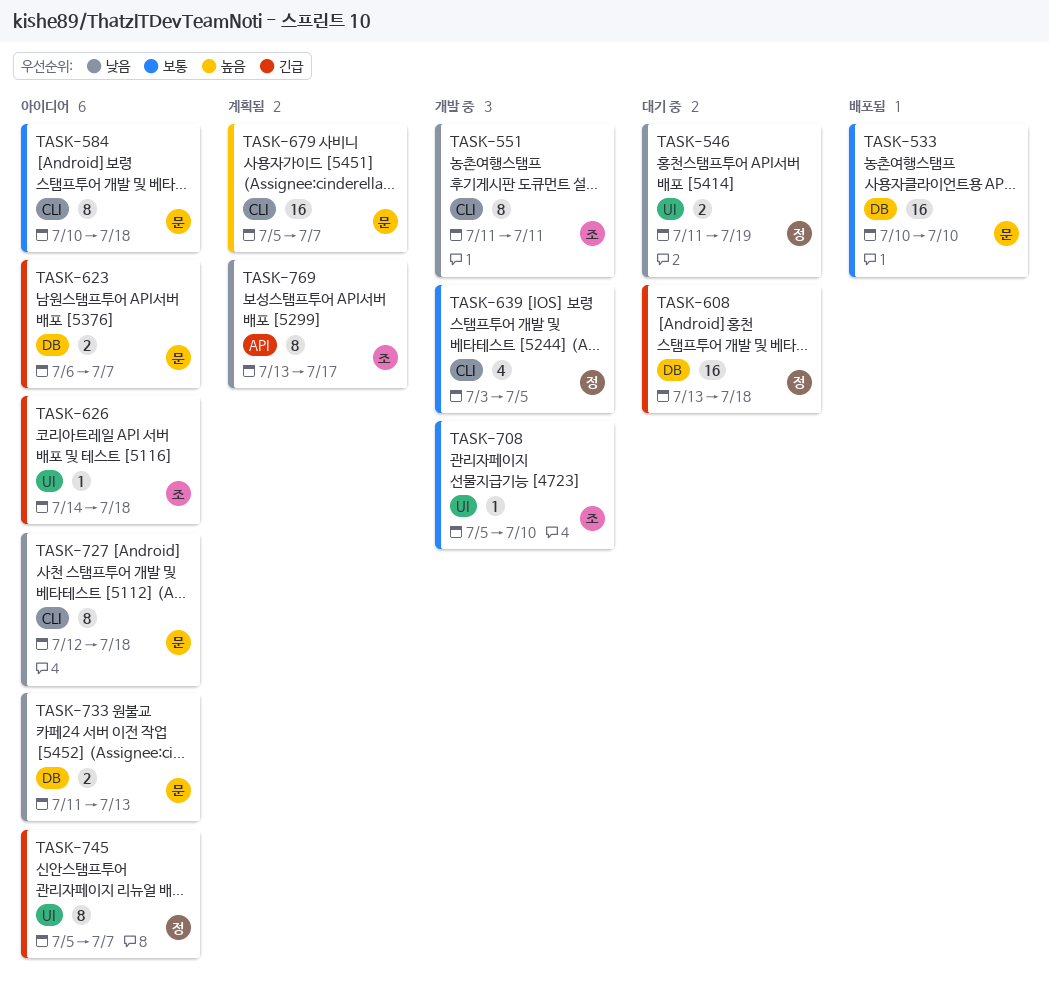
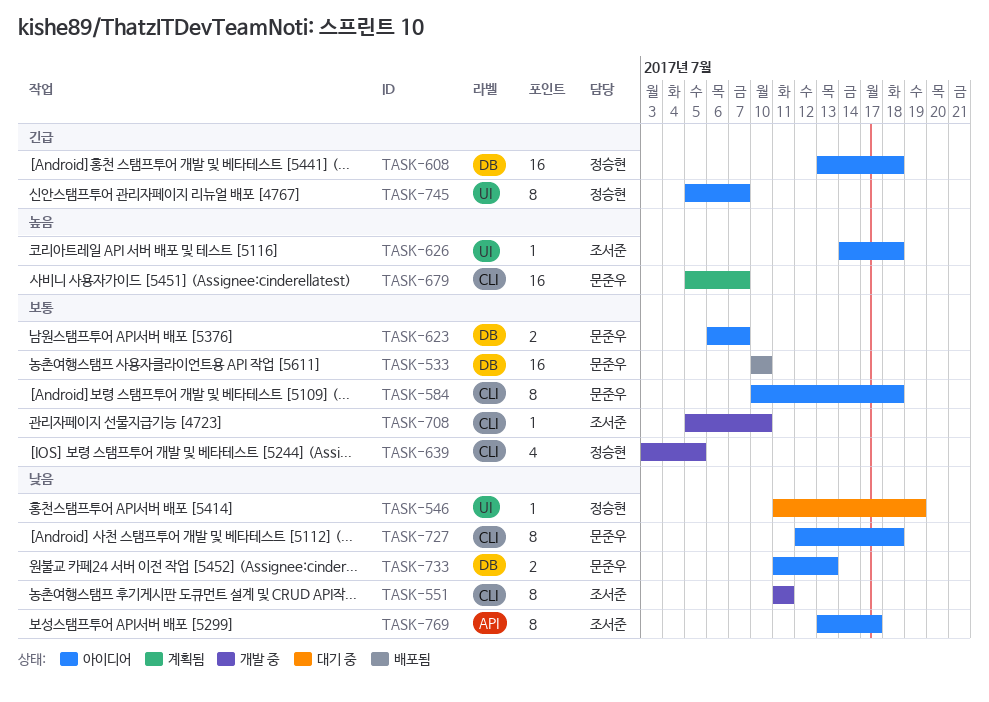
TASK-546, estimate: 2 -> 1
TASK-608, status: 대기 중 -> 아이디어
TASK-623, priority: 긴급 -> 보통
TASK-626, priority: 긴급 -> 높음
TASK-708, label: UI -> CLI
TASK-769, status: 계획됨 -> 아이디어

